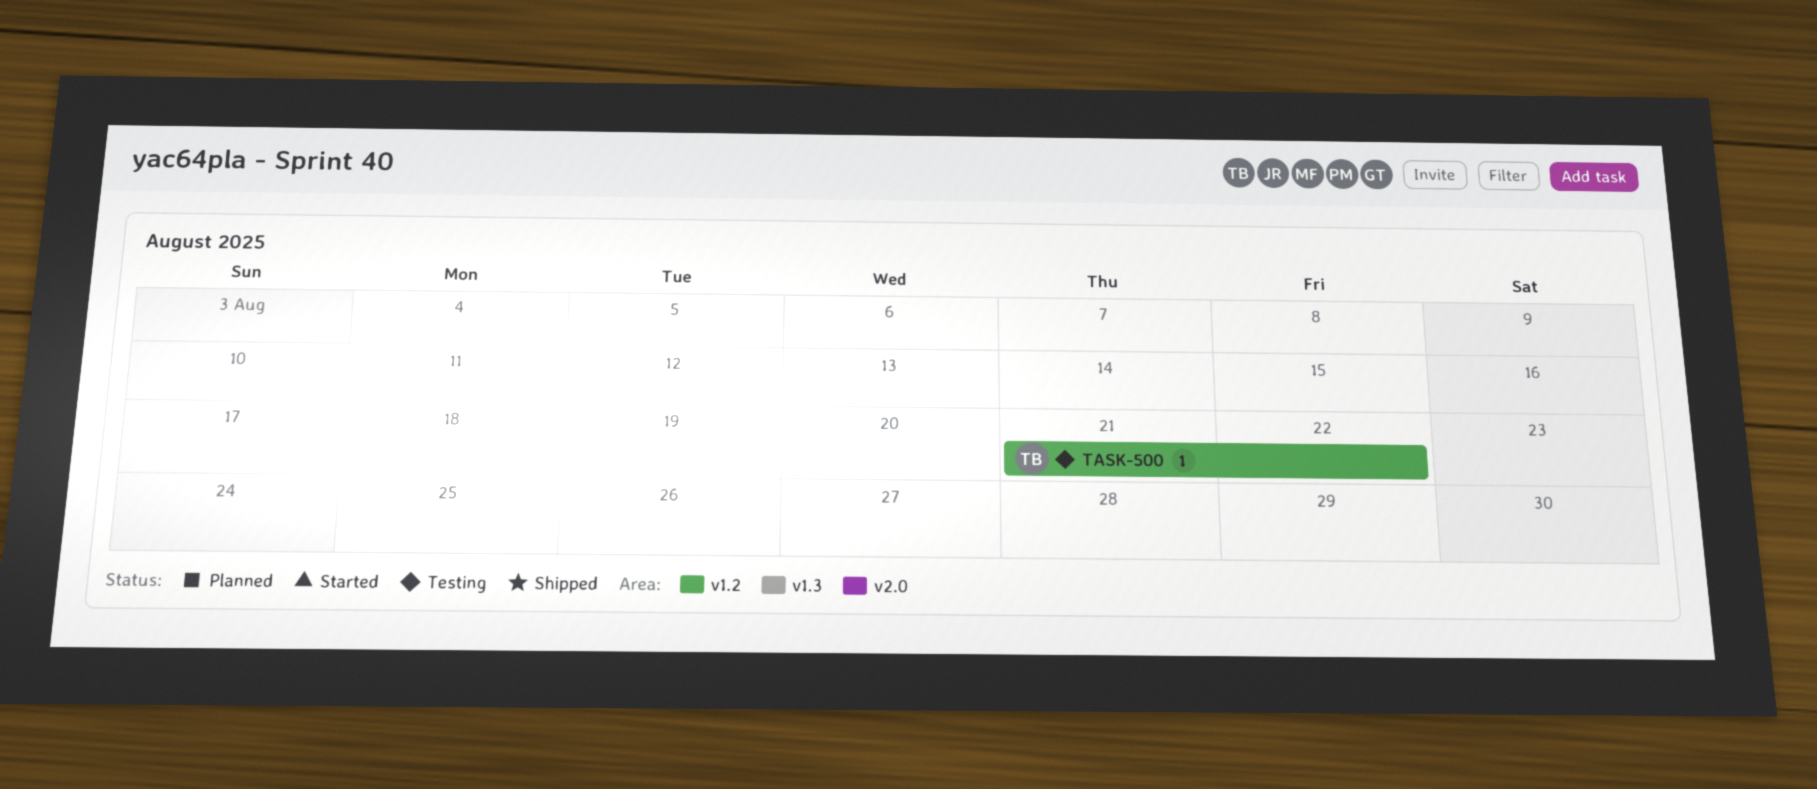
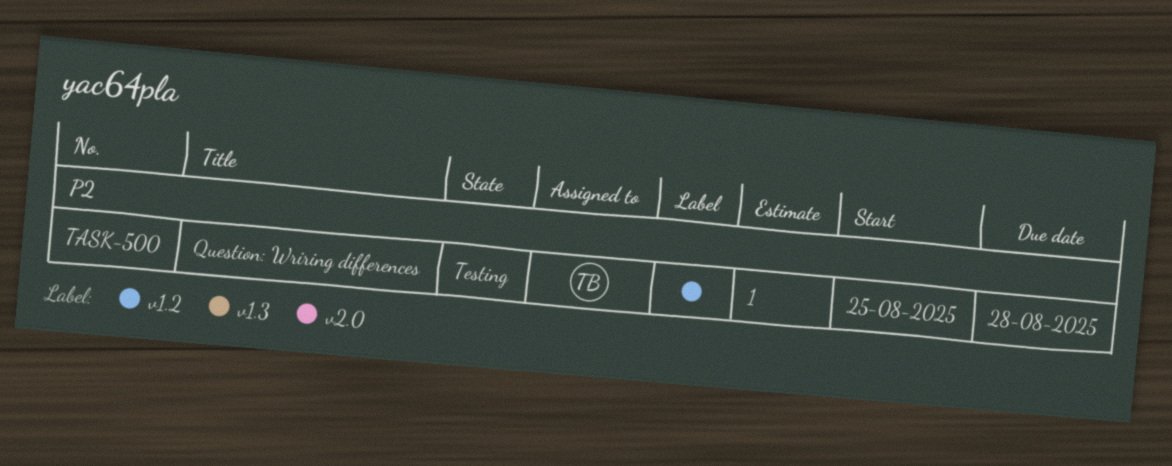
TASK-500, start: Aug 21 -> Aug 25
TASK-500, due: Aug 22 -> Aug 28

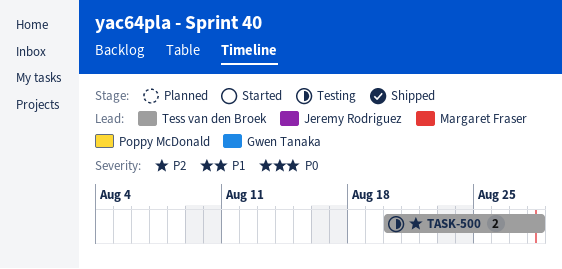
TASK-500, estimate: 1 -> 2
TASK-500, start: Aug 25 -> Aug 20

